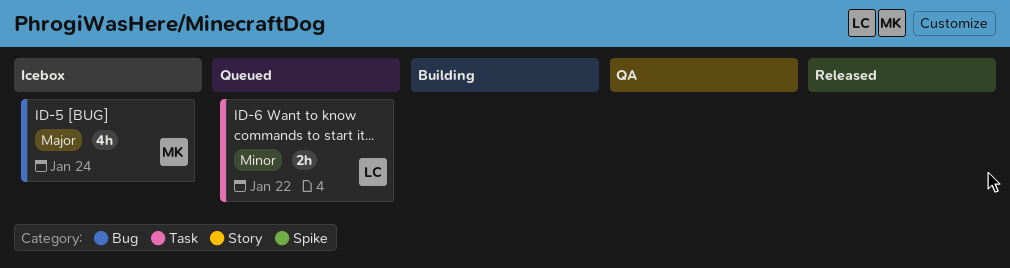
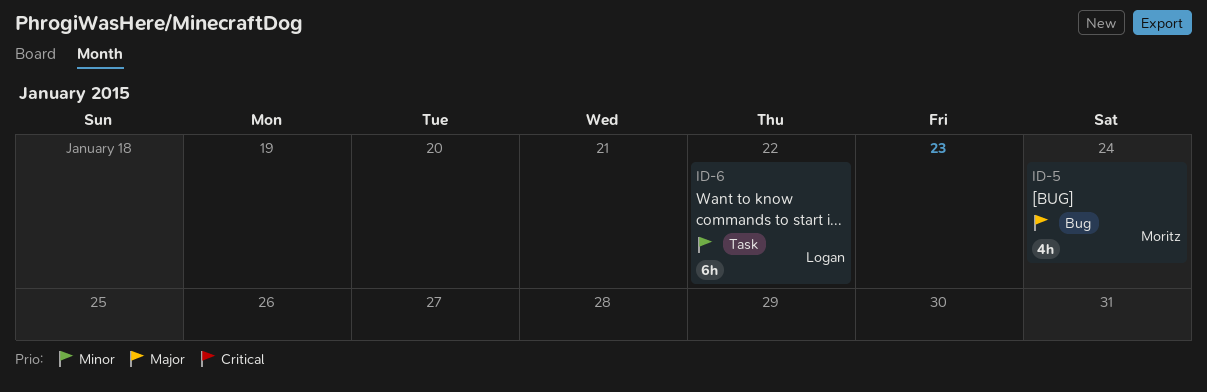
ID-6, estimate: 2h -> 6h

